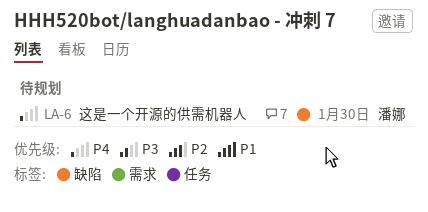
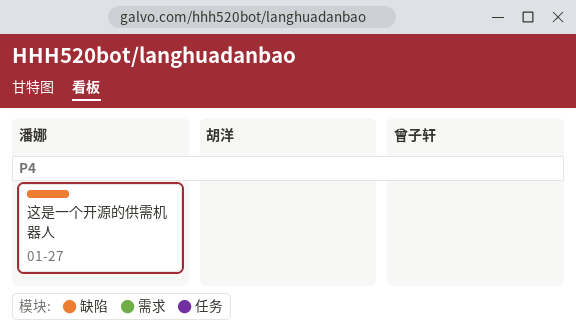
这是一个开源的供需机器人, due: Jan 30 -> Jan 27

